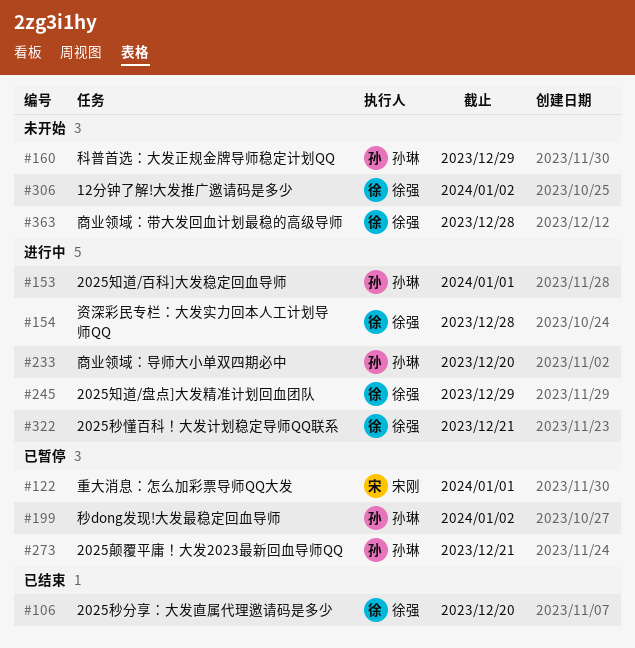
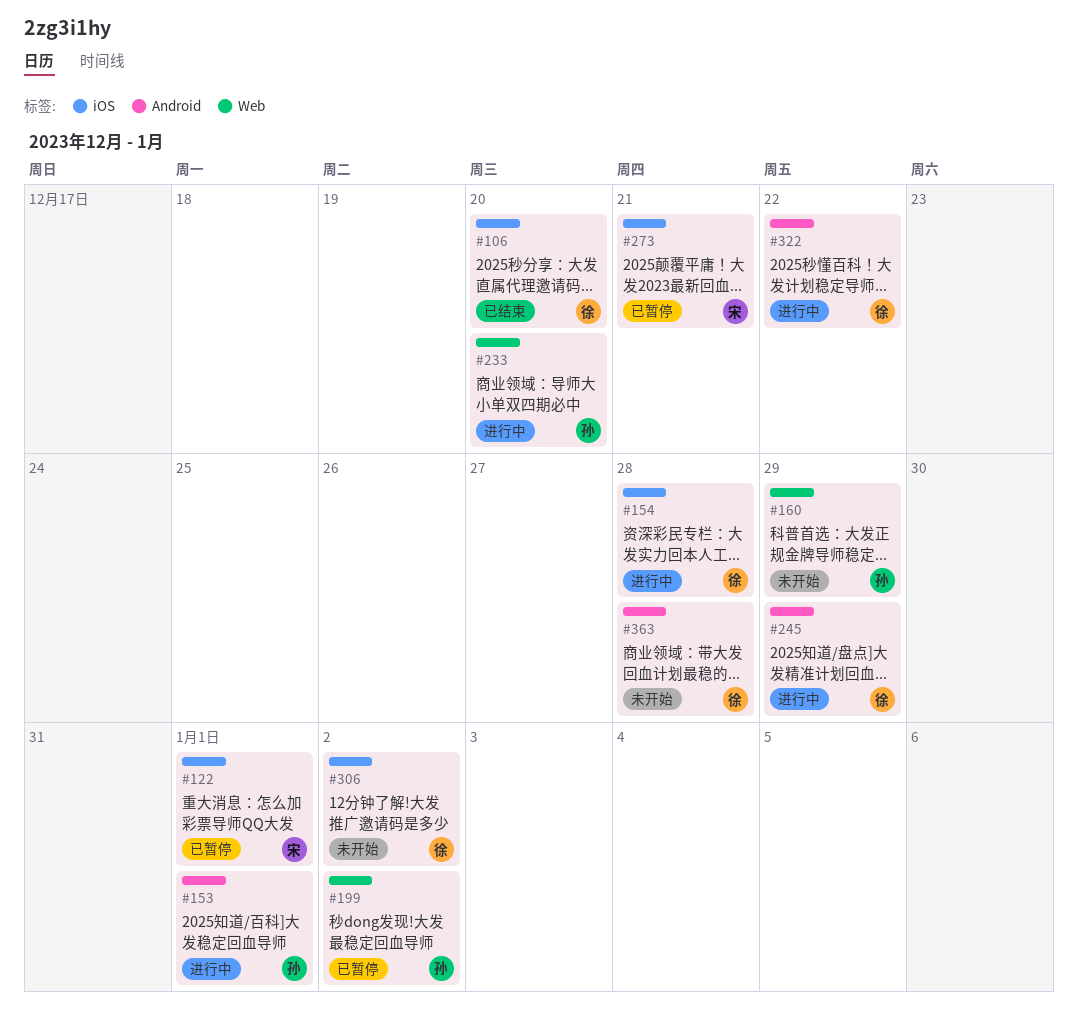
#273, owner: 孙琳 -> 宋刚
#322, due: Dec 21 -> Dec 22

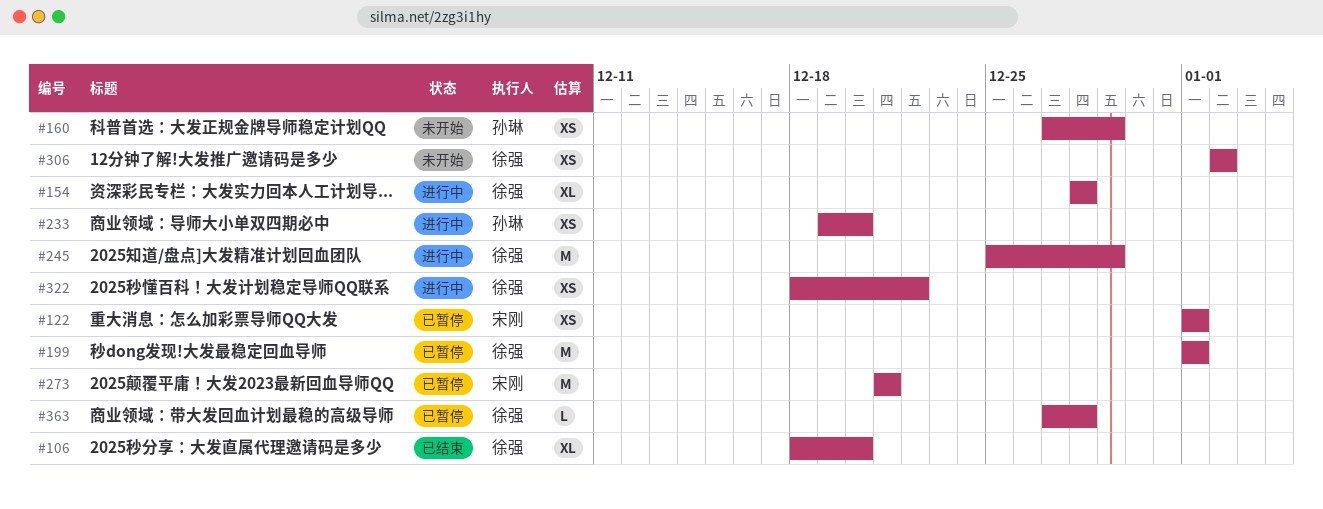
#153: present -> none
#199, owner: 孙琳 -> 徐强
#199, due: Jan 2 -> Jan 1
#363, status: 未开始 -> 已暂停

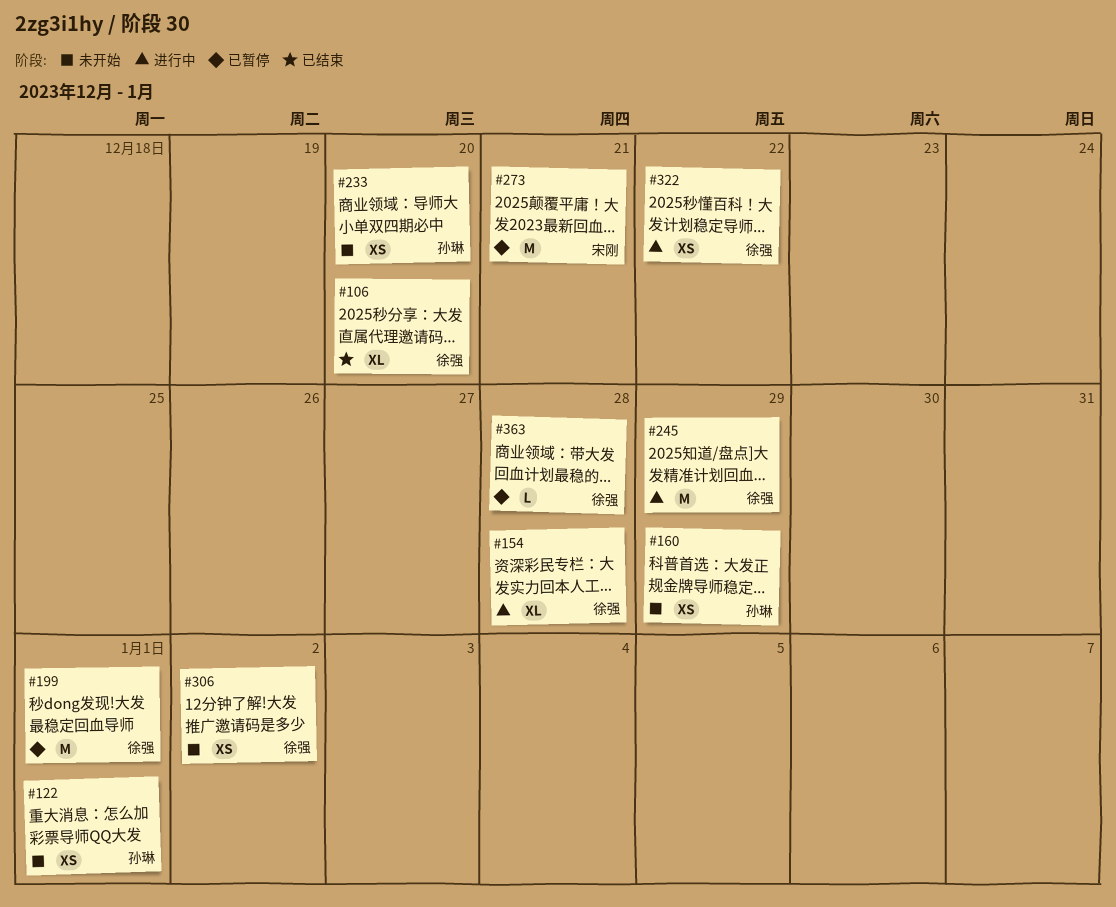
#122, status: 已暂停 -> 未开始
#122, owner: 宋刚 -> 孙琳
#233, status: 进行中 -> 未开始

